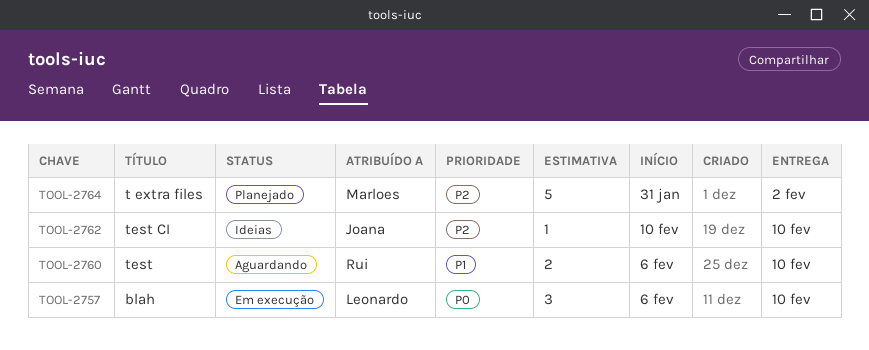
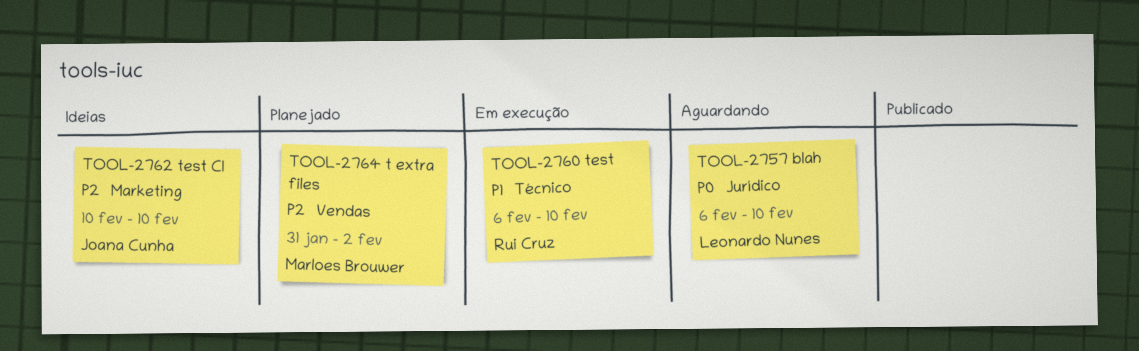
TOOL-2757, status: Em execução -> Aguardando
TOOL-2760, status: Aguardando -> Em execução

